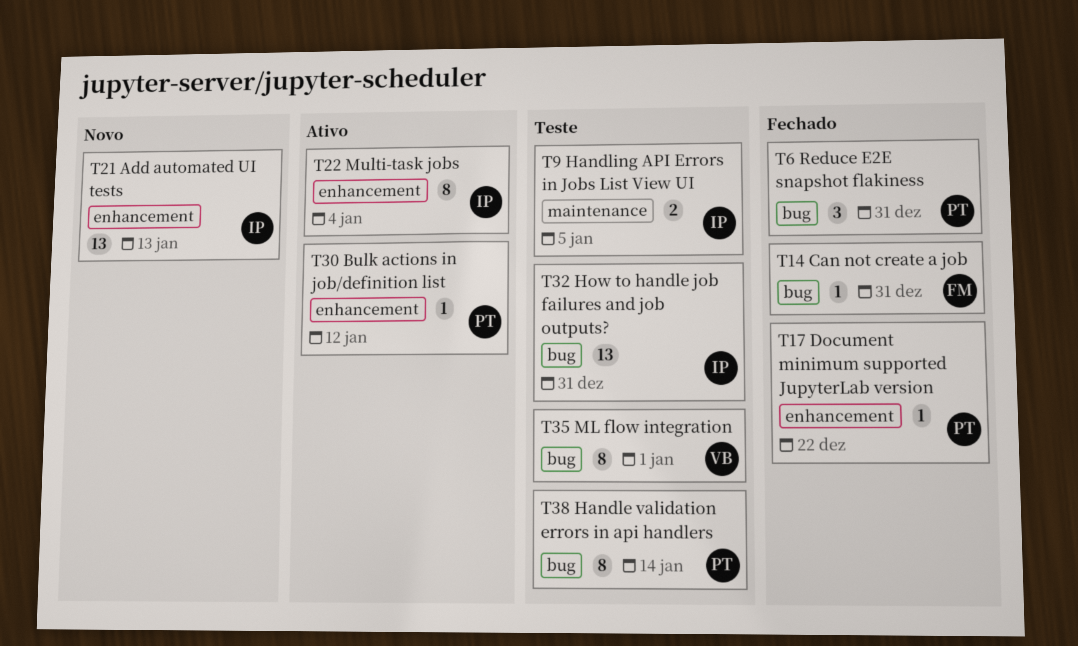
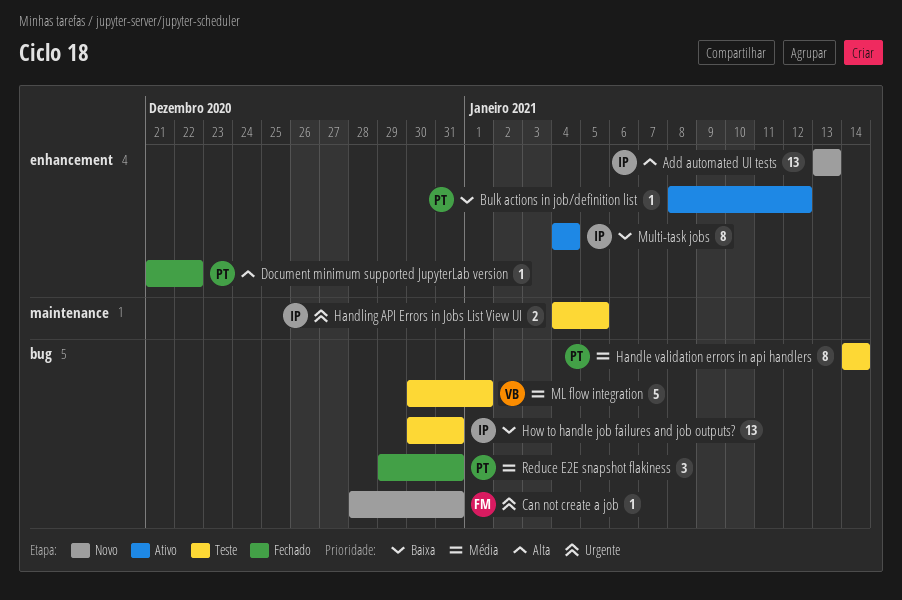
Can not create a job, status: Fechado -> Novo
ML flow integration, estimate: 8 -> 5

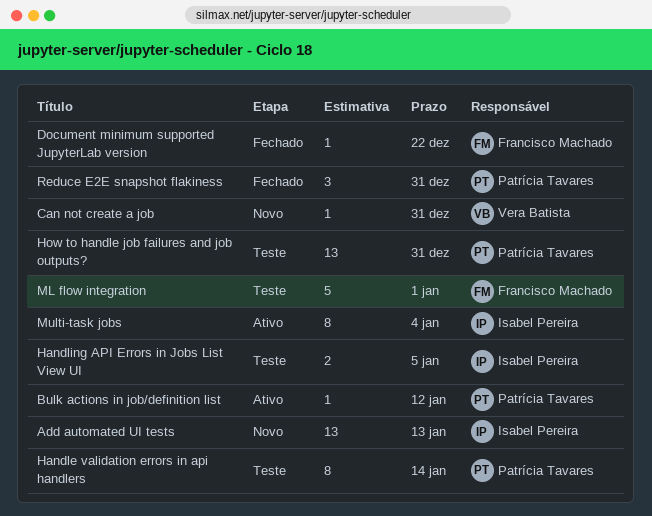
Can not create a job, owner: Francisco Machado -> Vera Batista
Document minimum supported JupyterLab version, owner: Patrícia Tavares -> Francisco Machado
How to handle job failures and job outputs?, owner: Isabel Pereira -> Patrícia Tavares
ML flow integration, owner: Vera Batista -> Francisco Machado

